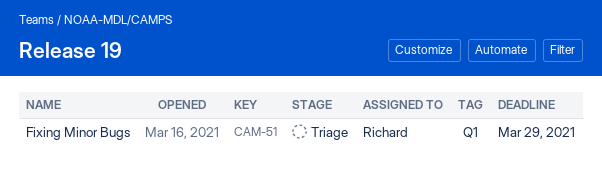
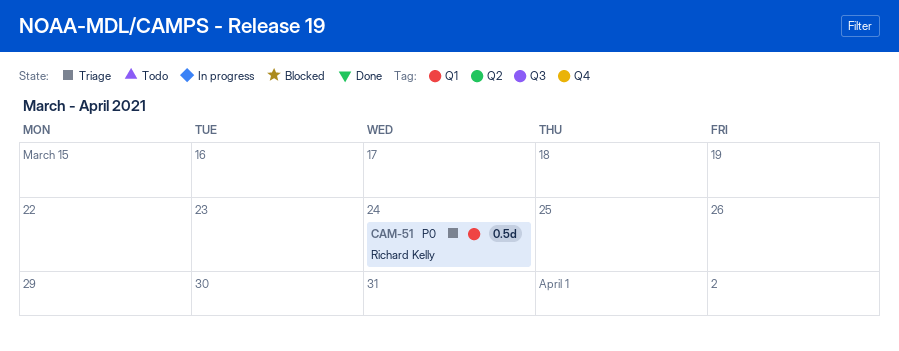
CAM-51, due: Mar 29 -> Mar 24

